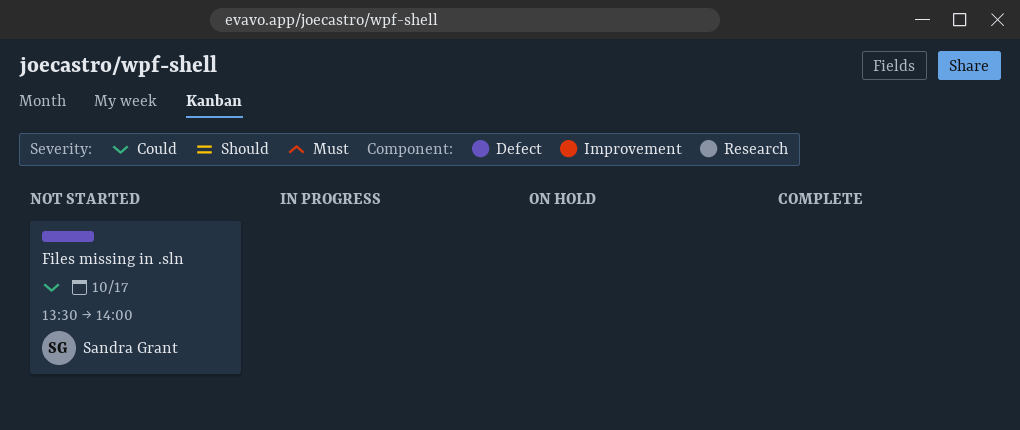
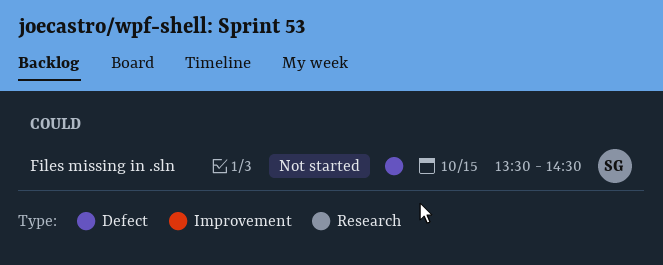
Files missing in .sln, day: Oct 17 -> Oct 15
Files missing in .sln, ends: 14:00 -> 14:30

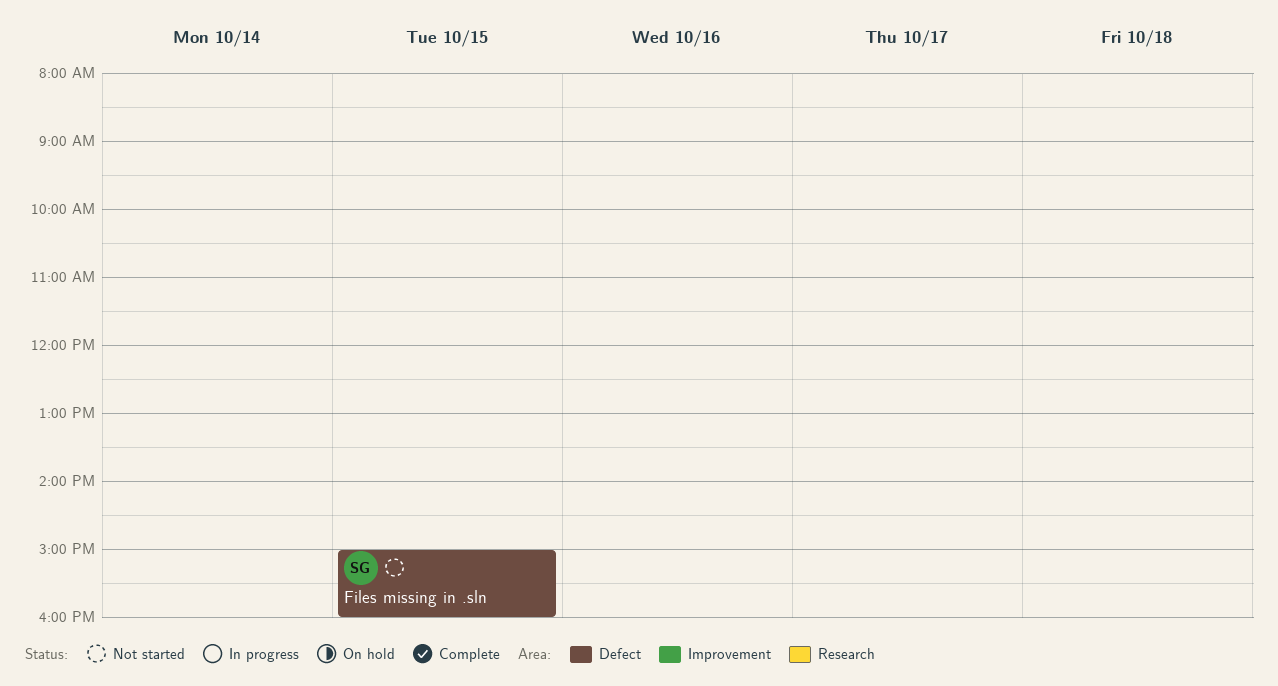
Files missing in .sln, begins: 13:30 -> 15:00
Files missing in .sln, ends: 14:30 -> 16:00

